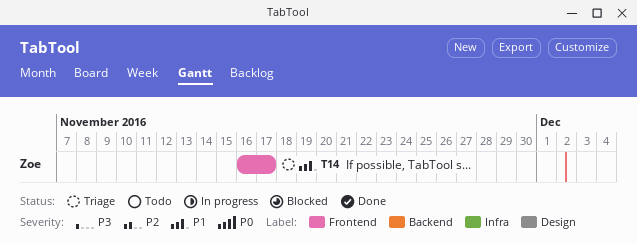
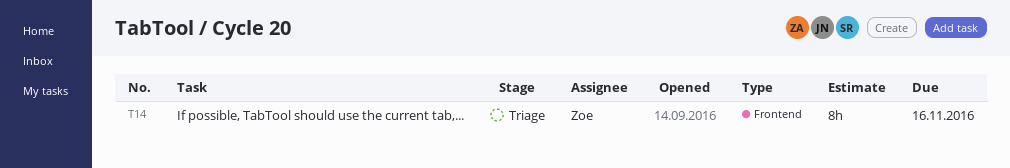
T14, due: Nov 17 -> Nov 16

